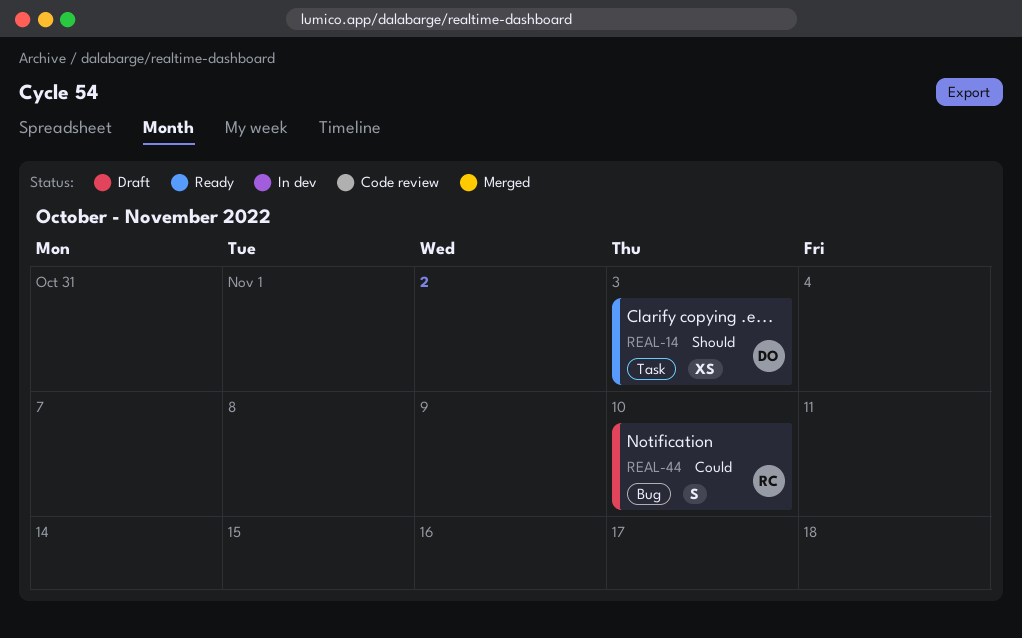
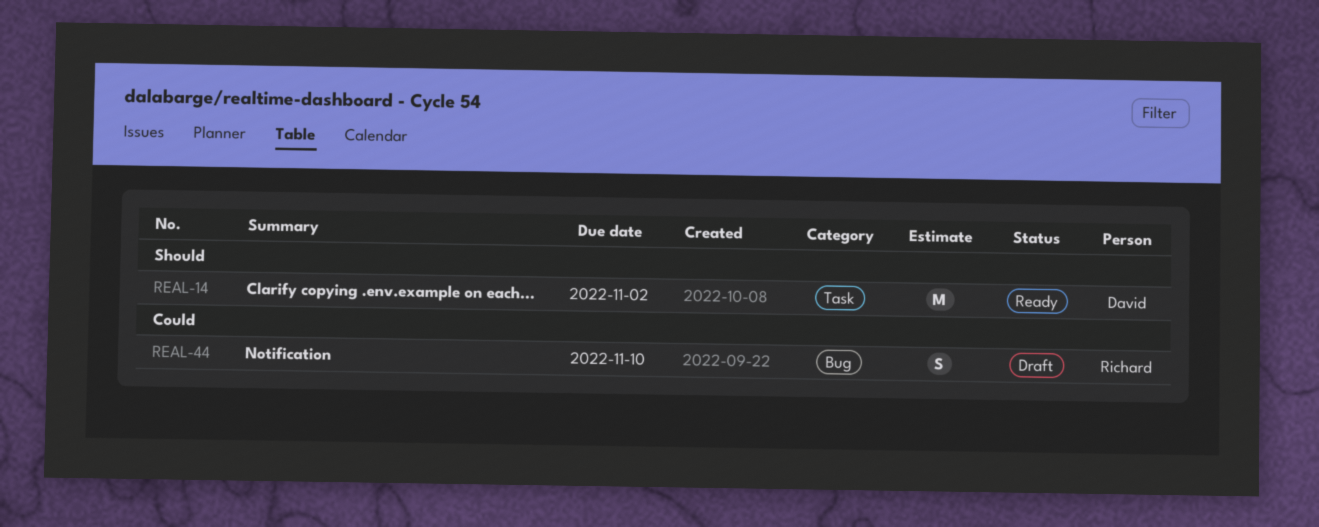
REAL-14, estimate: XS -> M
REAL-14, due: Nov 3 -> Nov 2

